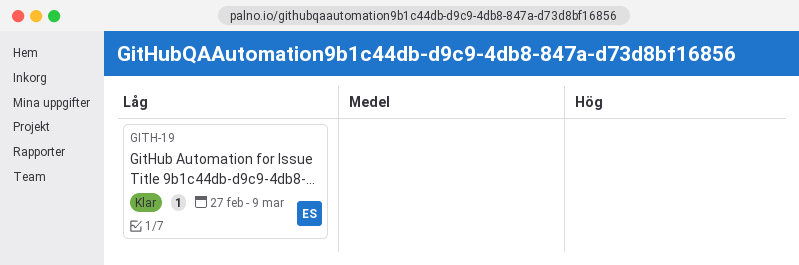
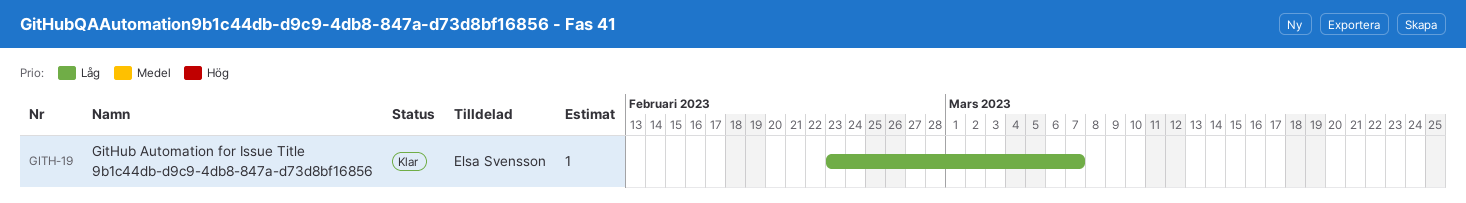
GITH-19, start: Feb 27 -> Feb 23
GITH-19, due: Mar 9 -> Mar 7

